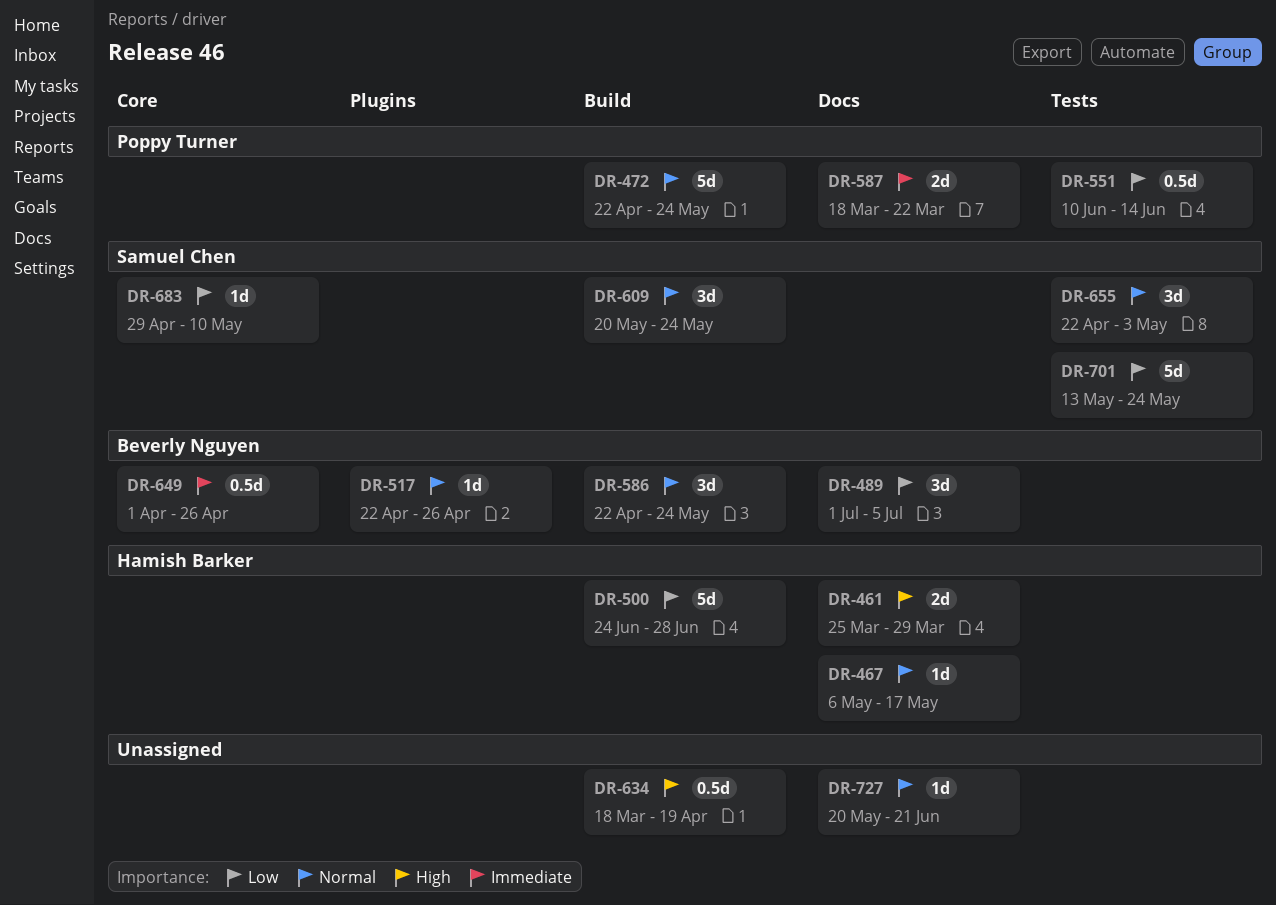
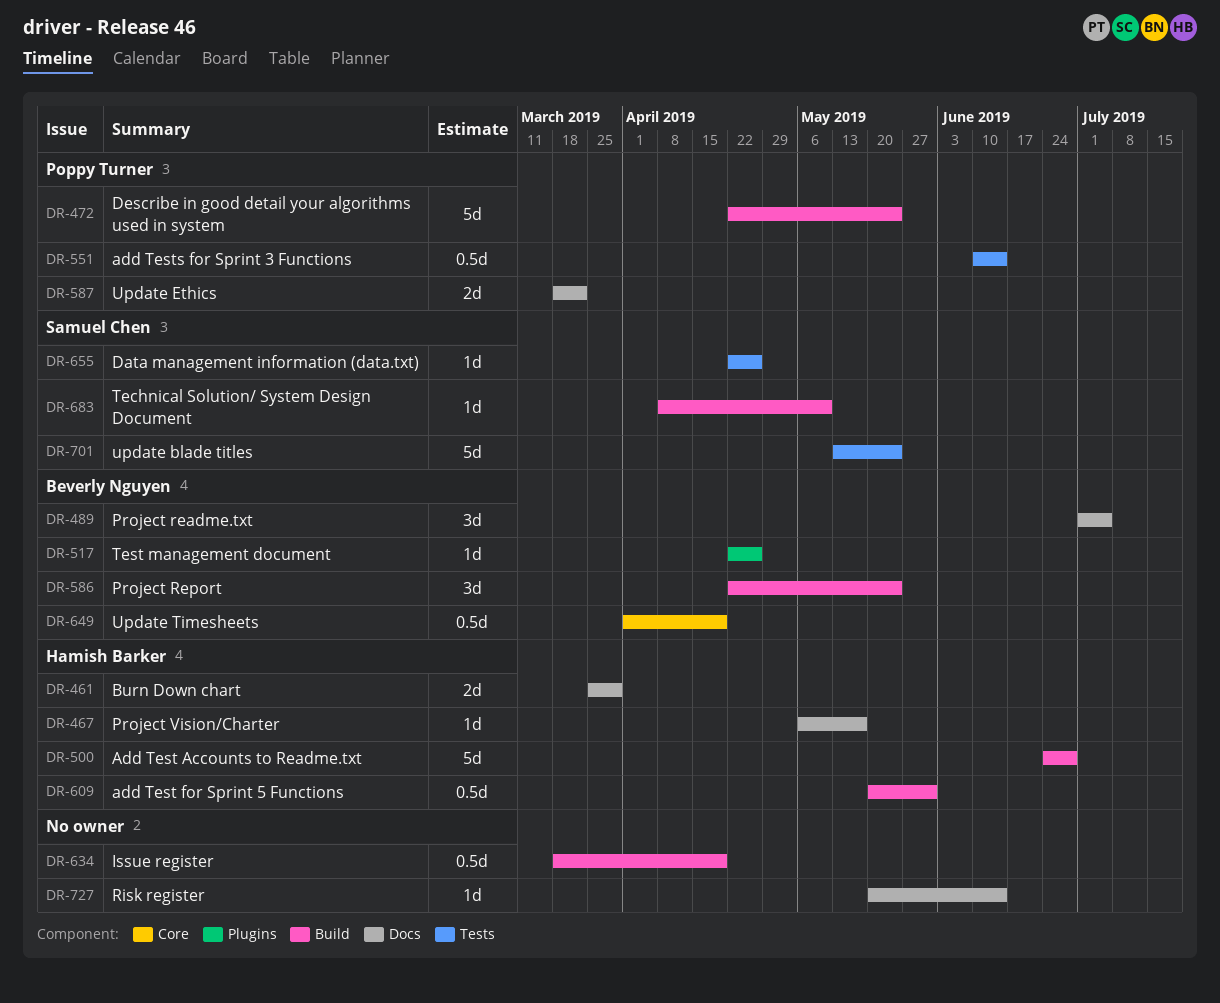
DR-609, owner: Samuel Chen -> Hamish Barker
DR-609, estimate: 3d -> 0.5d
DR-609, due: May 24 -> May 31
DR-649, due: Apr 26 -> Apr 19
DR-655, estimate: 3d -> 1d
DR-655, due: May 3 -> Apr 26
DR-683, label: Core -> Build
DR-683, start: Apr 29 -> Apr 8
DR-727, due: Jun 21 -> Jun 14

